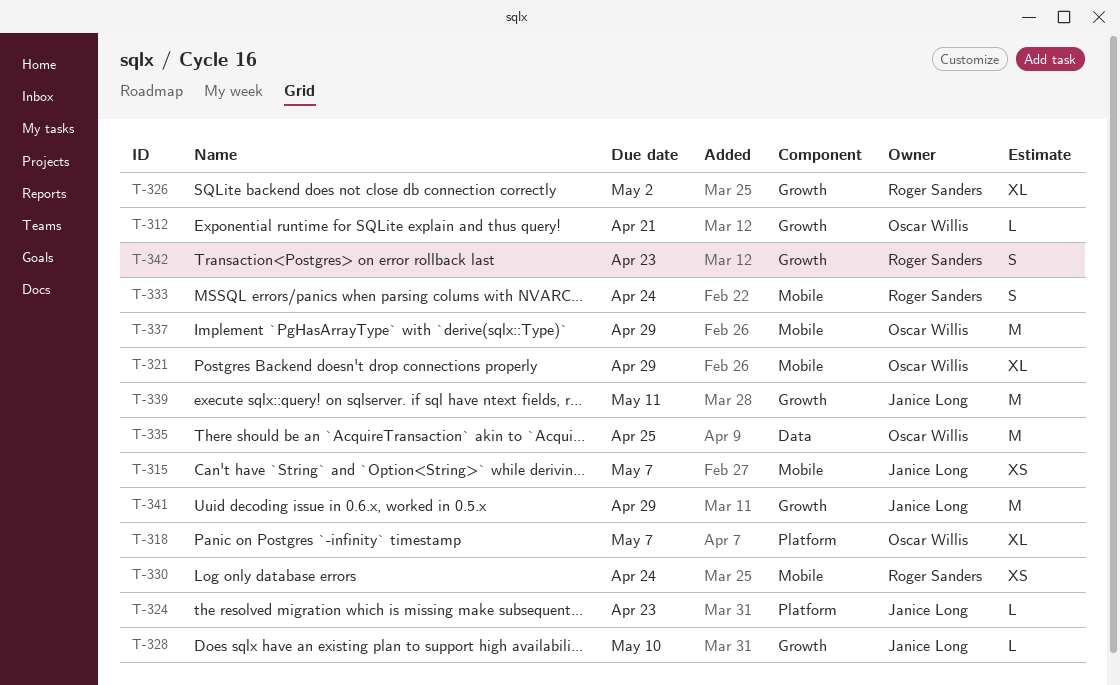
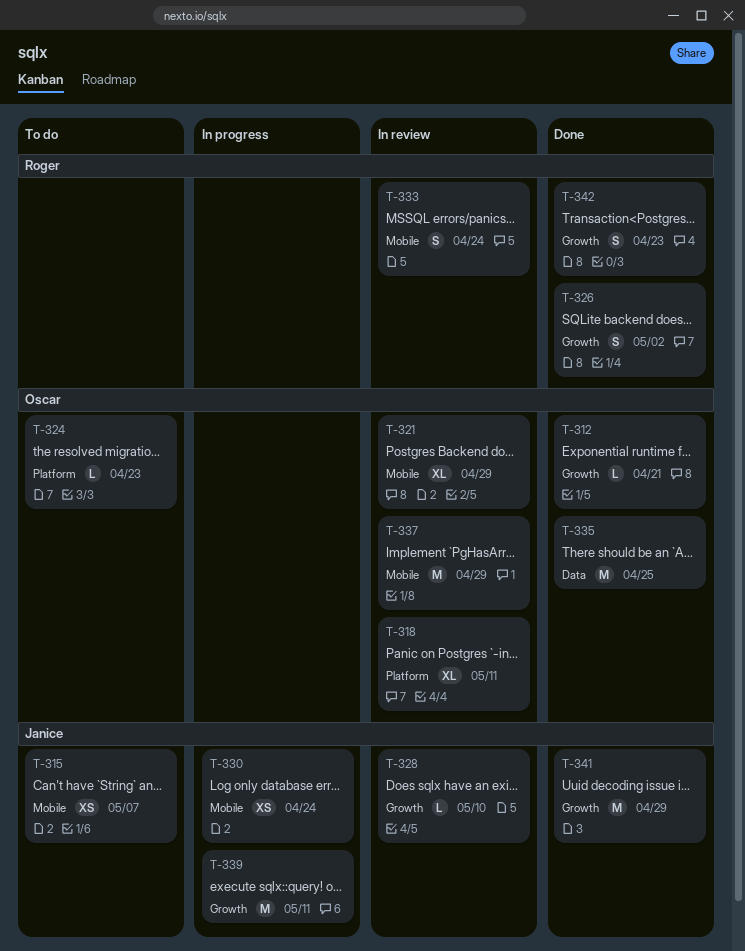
T-318, due: May 7 -> May 11
T-324, owner: Janice Long -> Oscar Willis
T-326, estimate: XL -> S
T-330, owner: Roger Sanders -> Janice Long

